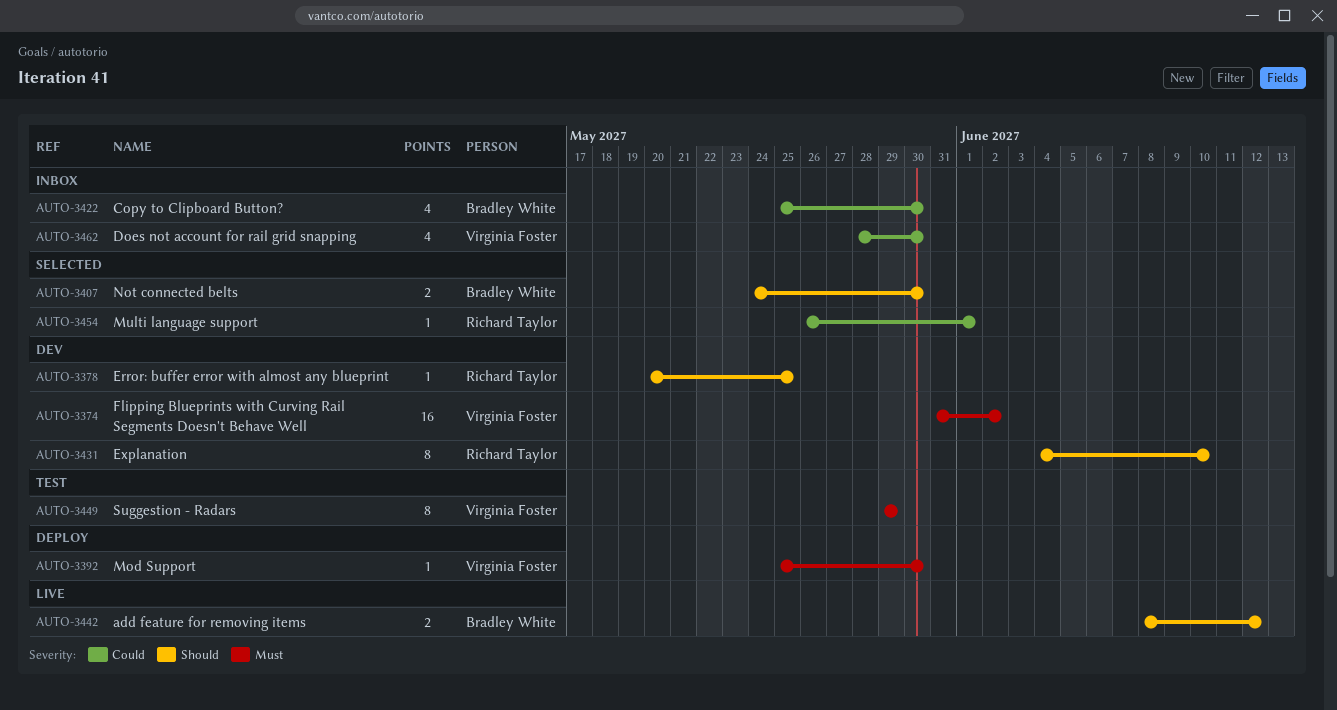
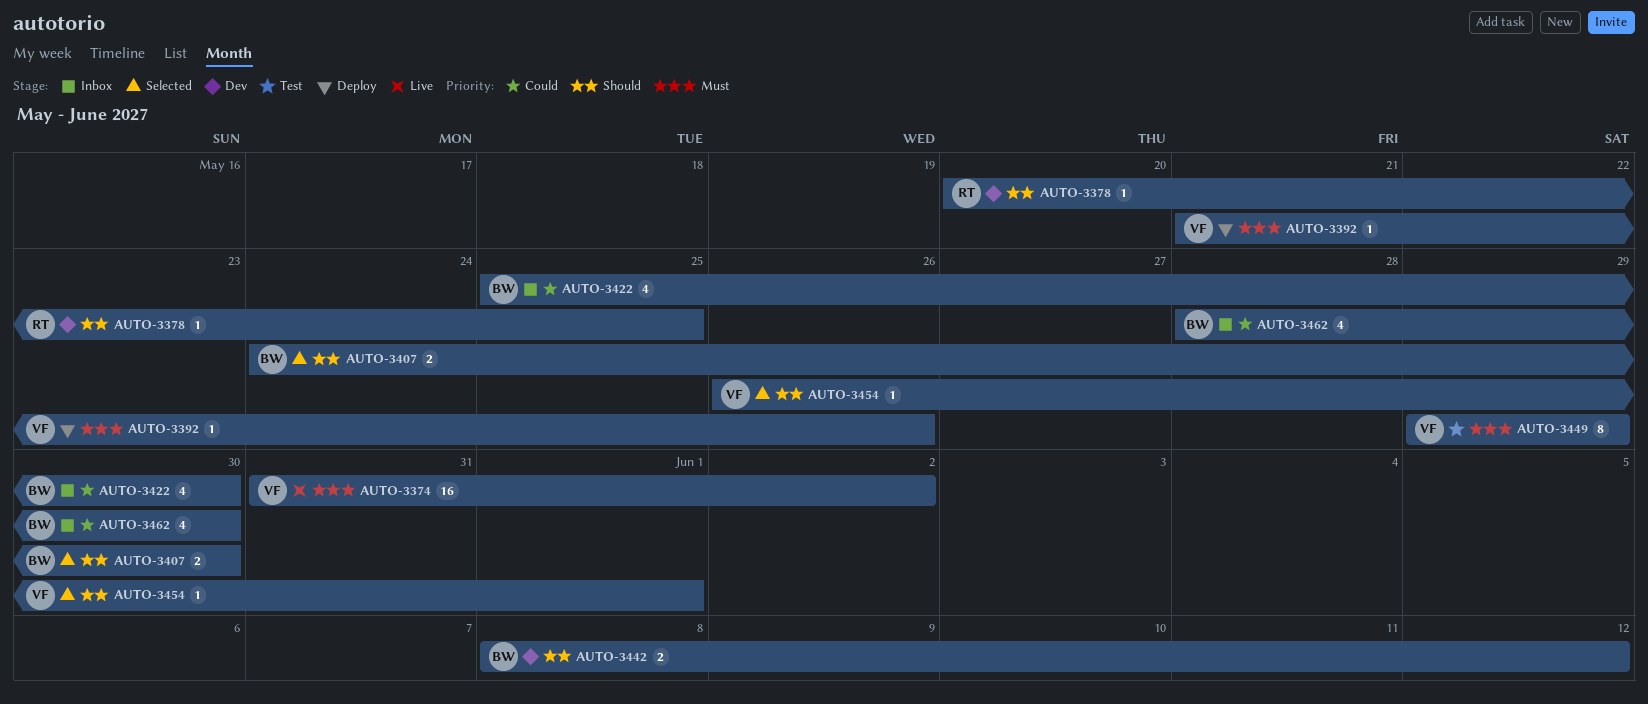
AUTO-3374, status: Dev -> Live
AUTO-3392, start: May 25 -> May 21
AUTO-3392, due: May 30 -> May 26
AUTO-3431: present -> none
AUTO-3442, status: Live -> Dev
AUTO-3454, owner: Richard Taylor -> Virginia Foster
AUTO-3454, priority: Could -> Should
AUTO-3462, owner: Virginia Foster -> Bradley White

